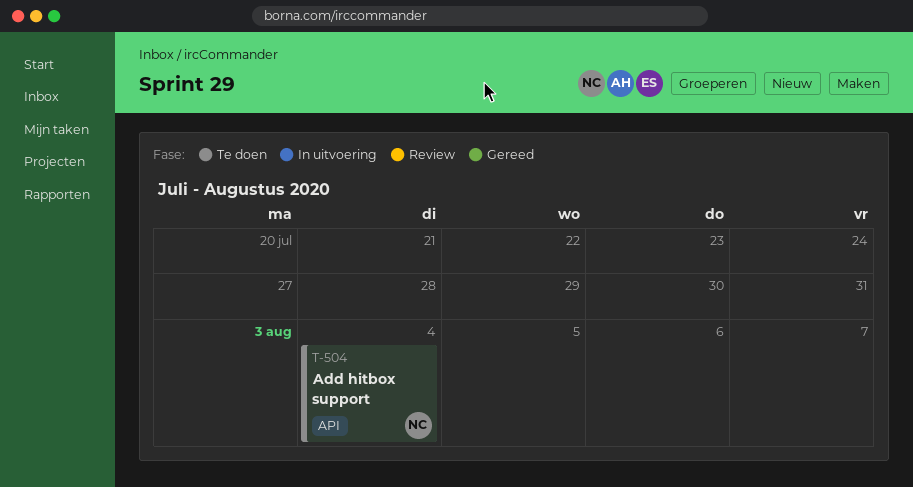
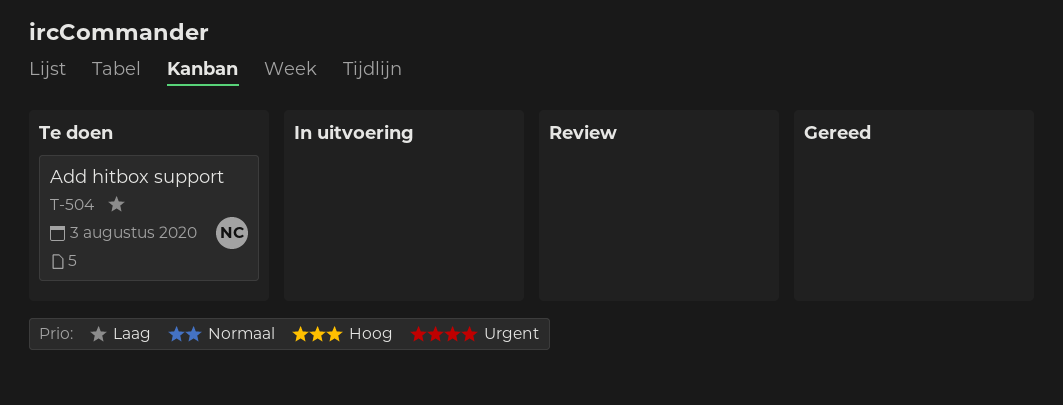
T-504, due: Aug 4 -> Aug 3

